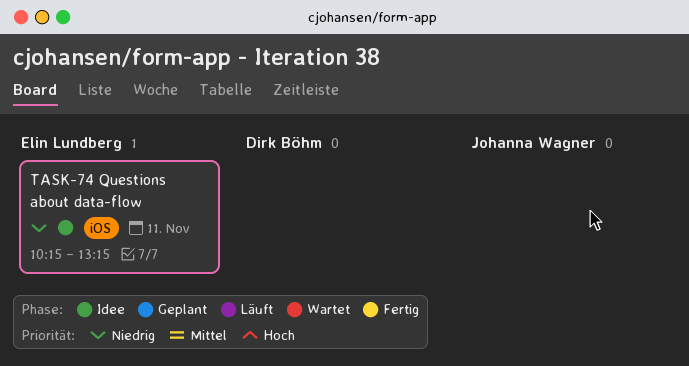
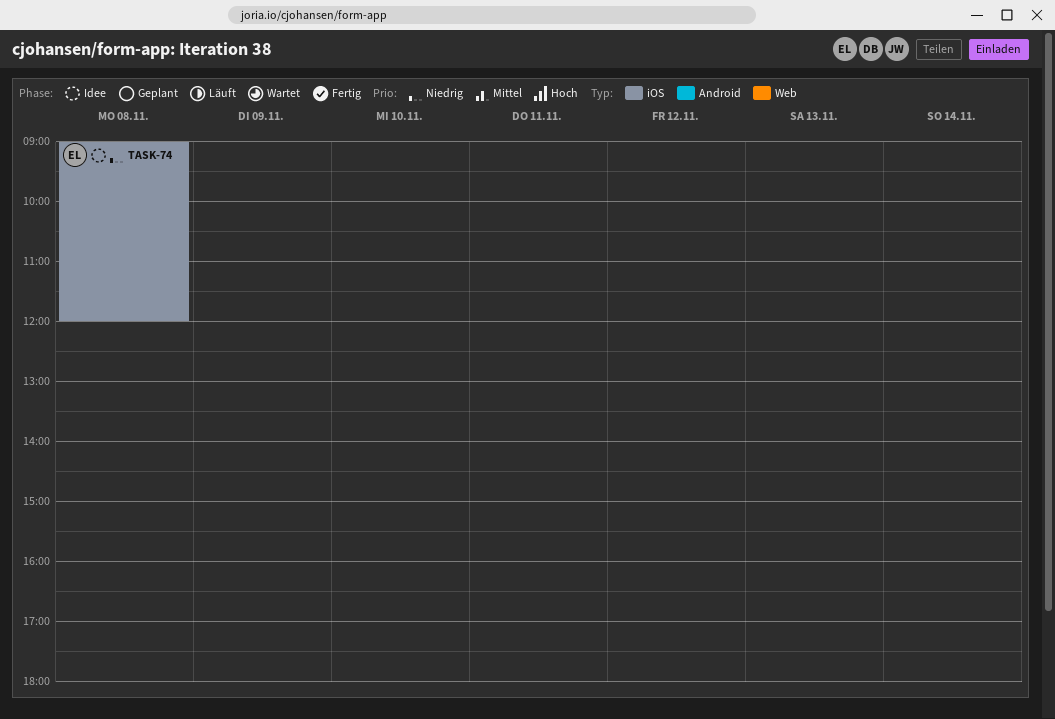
TASK-74, day: Nov 11 -> Nov 8
TASK-74, begins: 10:15 -> 09:00
TASK-74, ends: 13:15 -> 12:00

